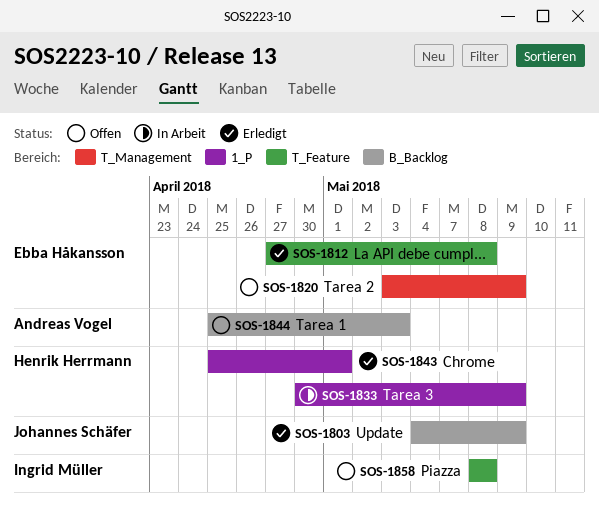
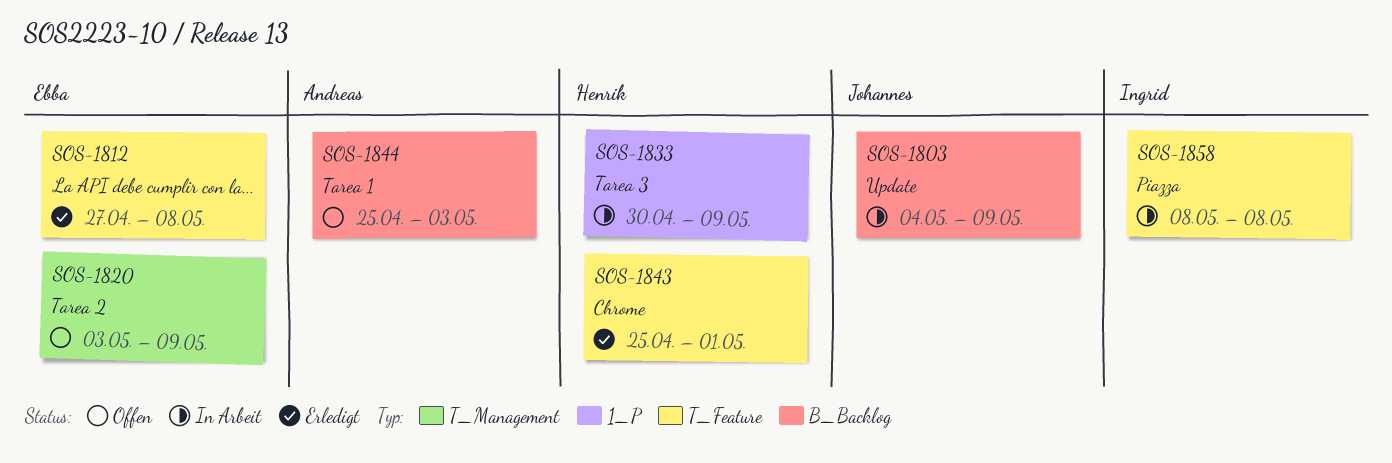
SOS-1803, status: Erledigt -> In Arbeit
SOS-1843, label: 1_P -> T_Feature
SOS-1858, status: Offen -> In Arbeit

